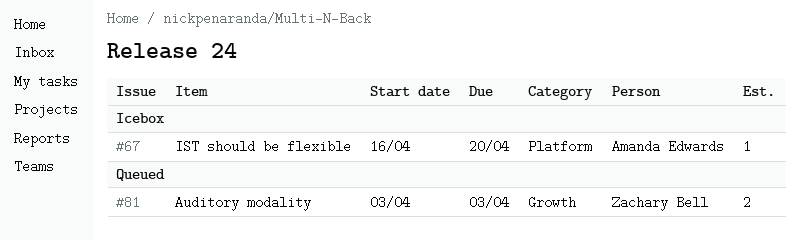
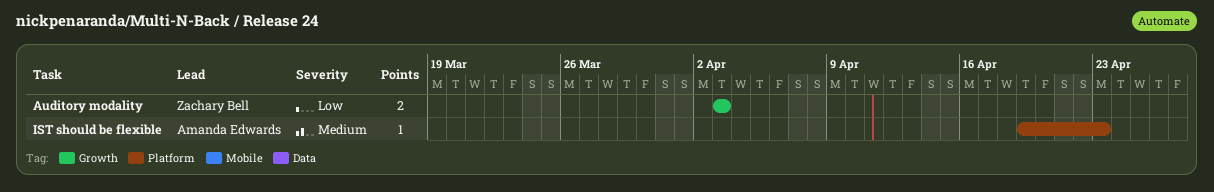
IST should be flexible, start: Apr 16 -> Apr 19
IST should be flexible, due: Apr 20 -> Apr 23

